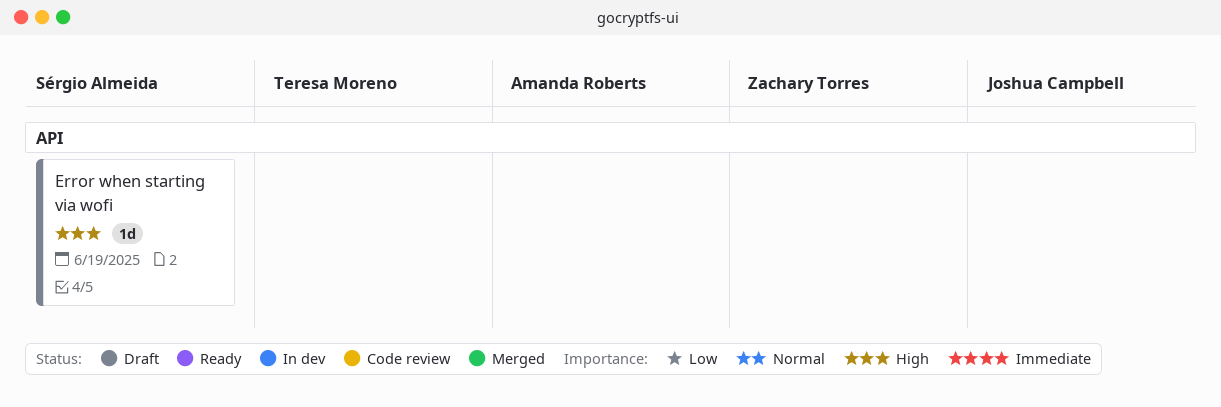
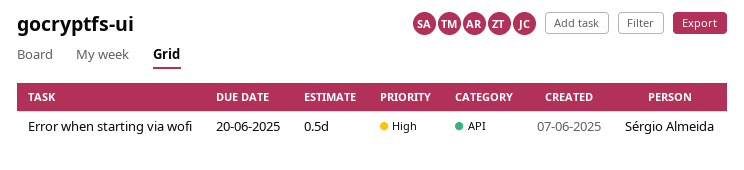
Error when starting via wofi, estimate: 1d -> 0.5d
Error when starting via wofi, due: Jun 19 -> Jun 20

